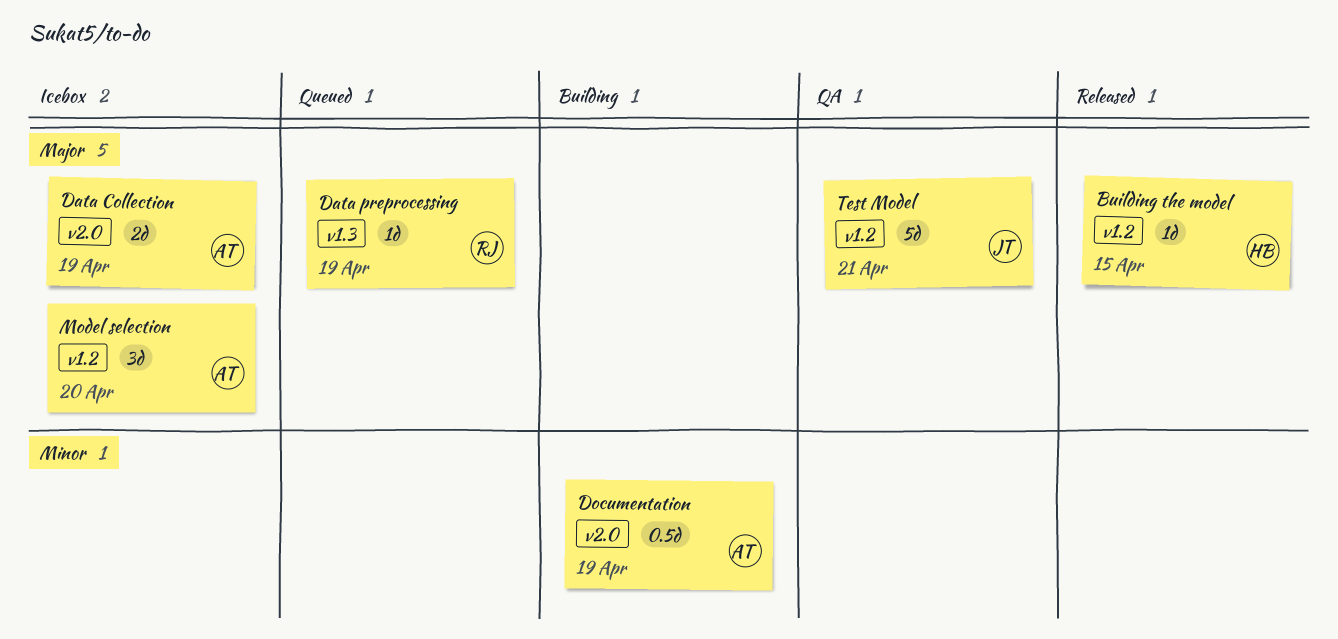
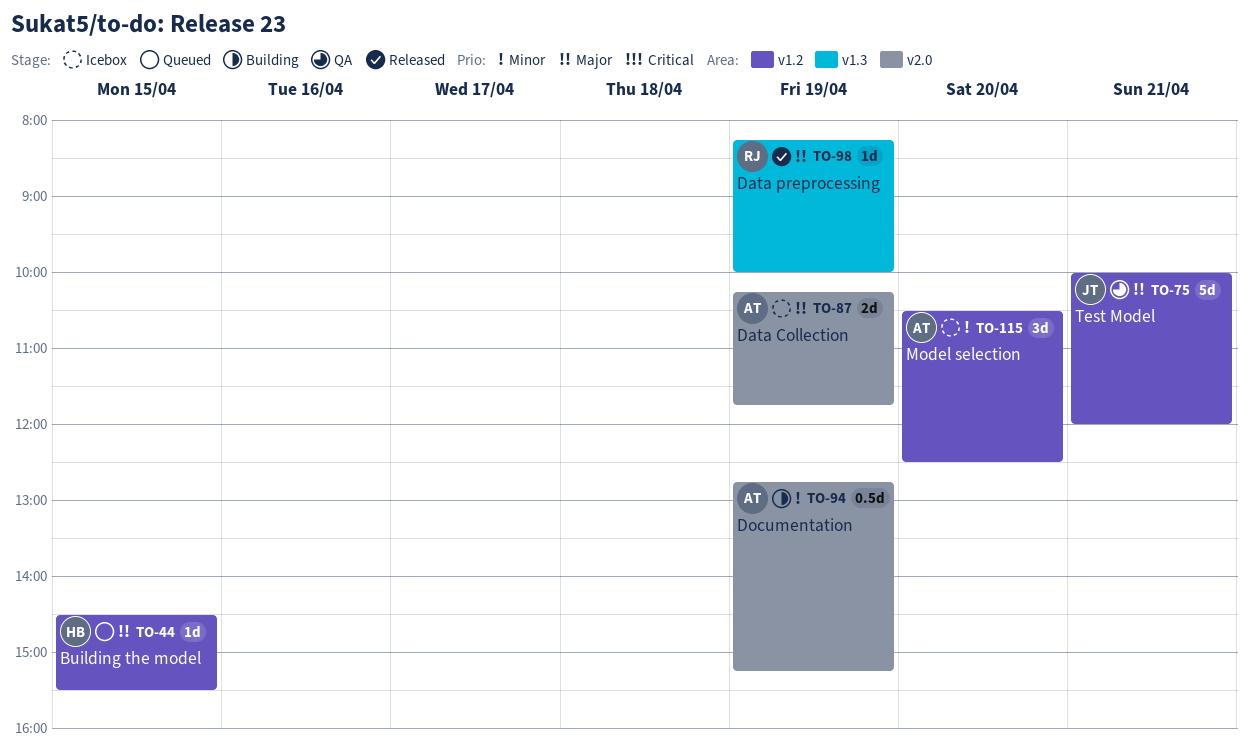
Building the model, status: Released -> Queued
Data preprocessing, status: Queued -> Released
Model selection, priority: Major -> Minor

